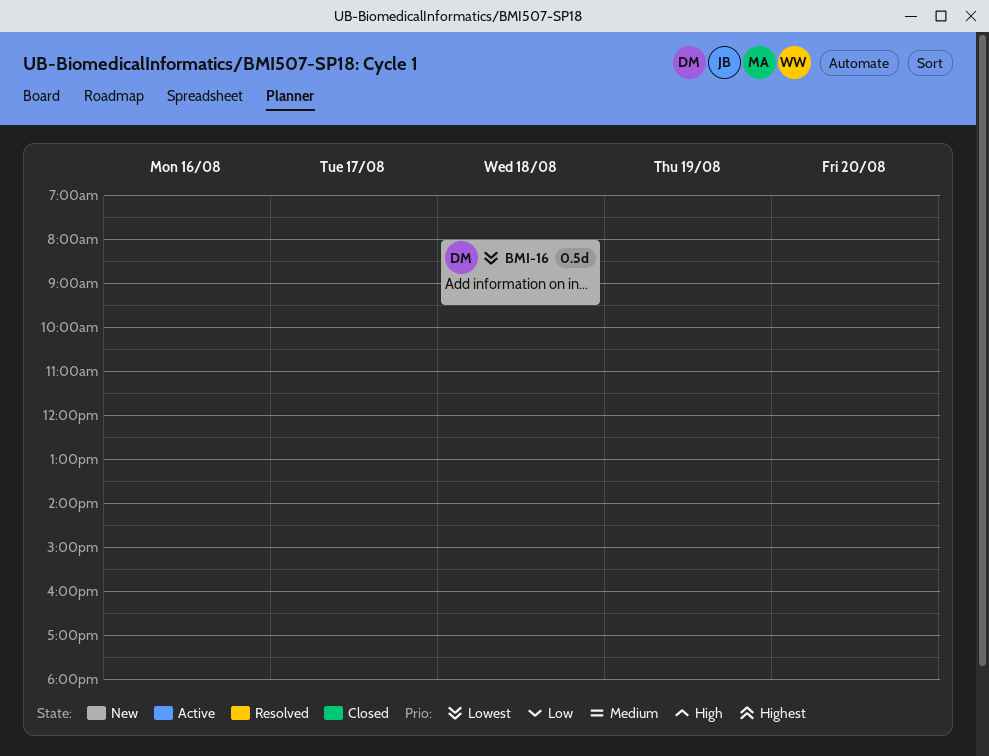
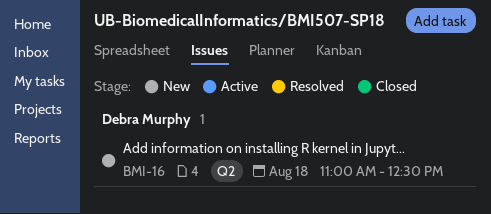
BMI-16, begins: 08:00 -> 11:00
BMI-16, ends: 09:30 -> 12:30

